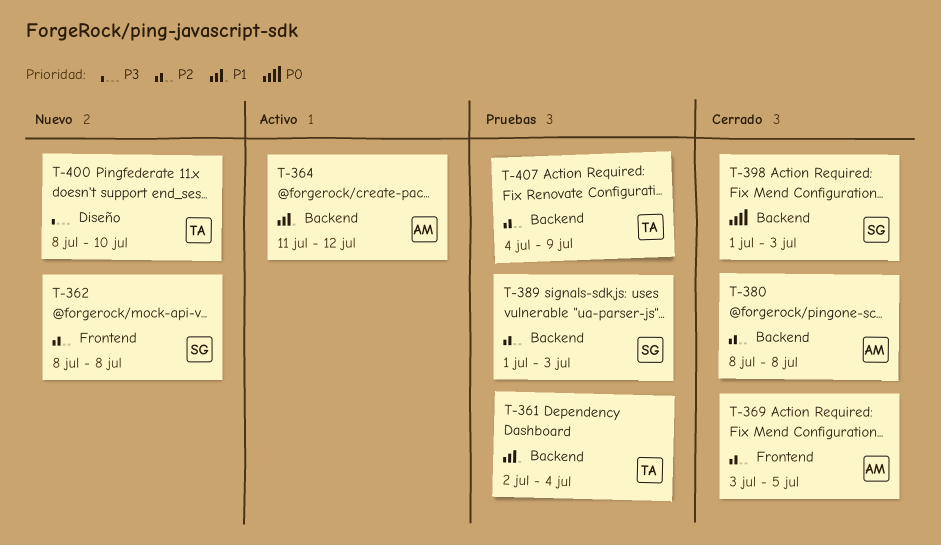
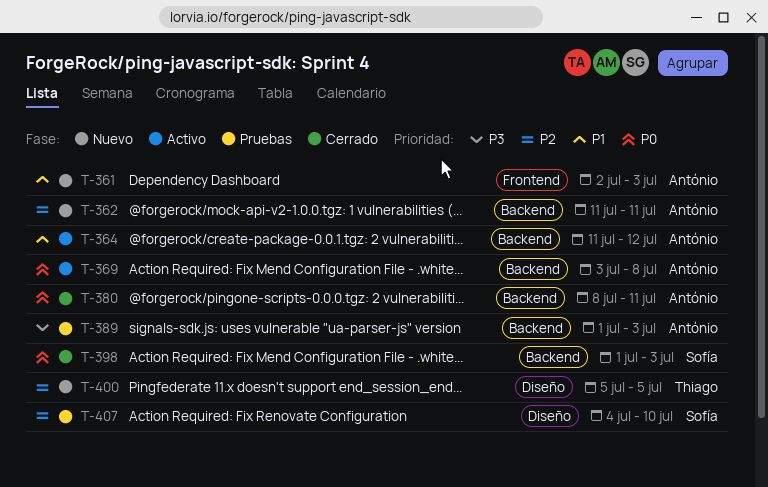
T-361, status: Pruebas -> Nuevo
T-361, owner: Thiago -> António
T-361, label: Backend -> Frontend
T-361, due: Jul 4 -> Jul 3
T-362, owner: Sofía -> António
T-362, label: Frontend -> Backend
T-362, start: Jul 8 -> Jul 11
T-362, due: Jul 8 -> Jul 11
T-369, status: Cerrado -> Activo
T-369, priority: P2 -> P0
T-369, label: Frontend -> Backend
T-369, due: Jul 5 -> Jul 8
T-380, priority: P2 -> P0
T-380, due: Jul 8 -> Jul 11
T-389, owner: Sofía -> António
T-389, priority: P2 -> P3
T-400, priority: P3 -> P2
T-400, start: Jul 8 -> Jul 5
T-400, due: Jul 10 -> Jul 5
T-407, owner: Thiago -> Sofía
T-407, label: Backend -> Diseño
T-407, due: Jul 9 -> Jul 10

